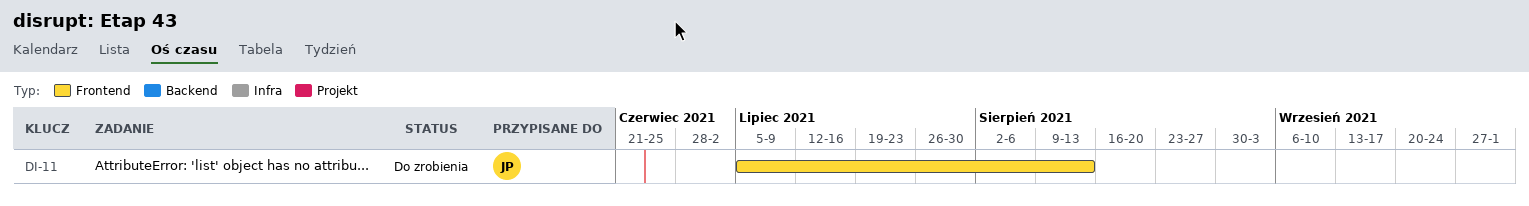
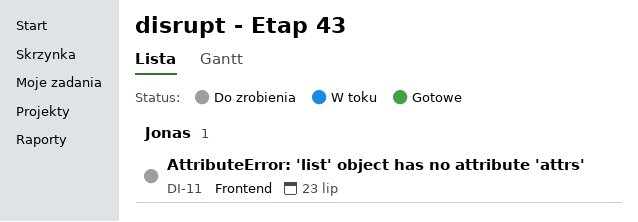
DI-11, due: Aug 13 -> Jul 23

